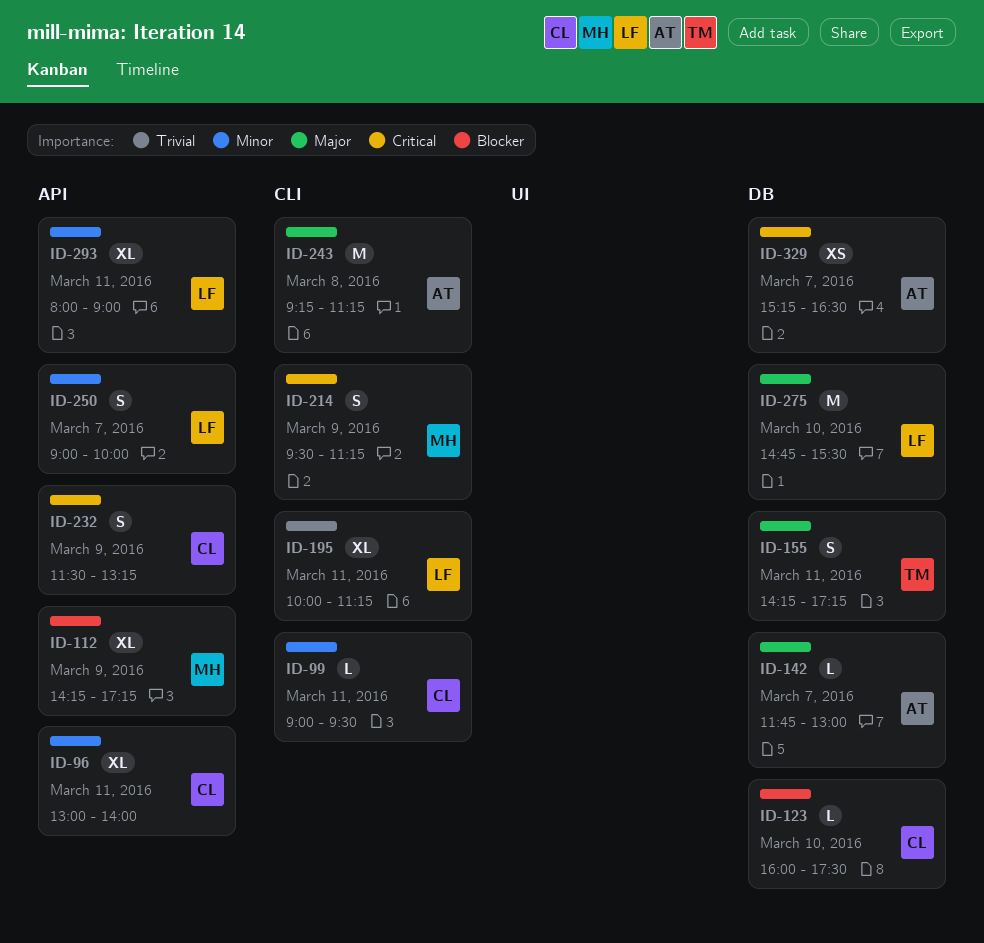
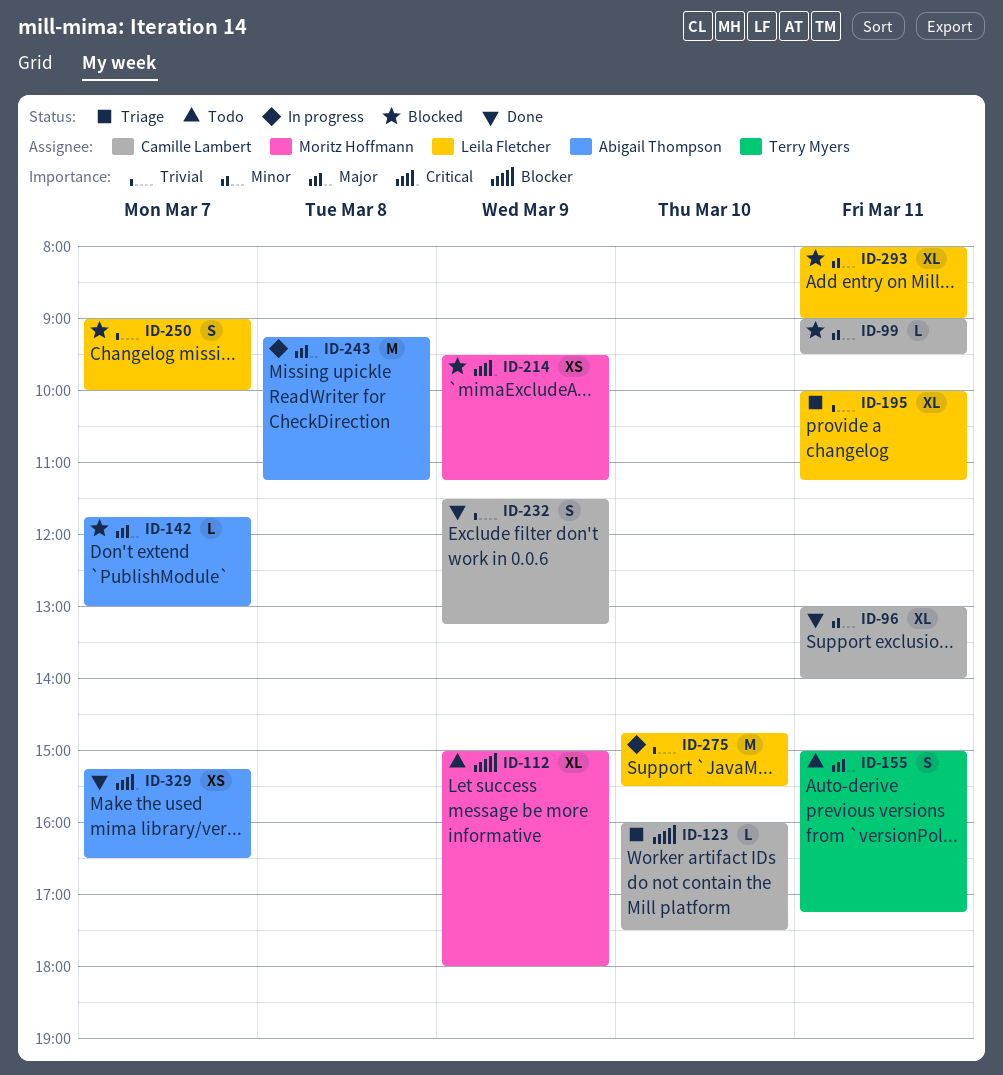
ID-112, begins: 14:15 -> 15:00
ID-112, ends: 17:15 -> 18:00
ID-155, begins: 14:15 -> 15:00
ID-214, estimate: S -> XS
ID-232, priority: Critical -> Trivial
ID-250, priority: Minor -> Trivial
ID-275, priority: Major -> Trivial

